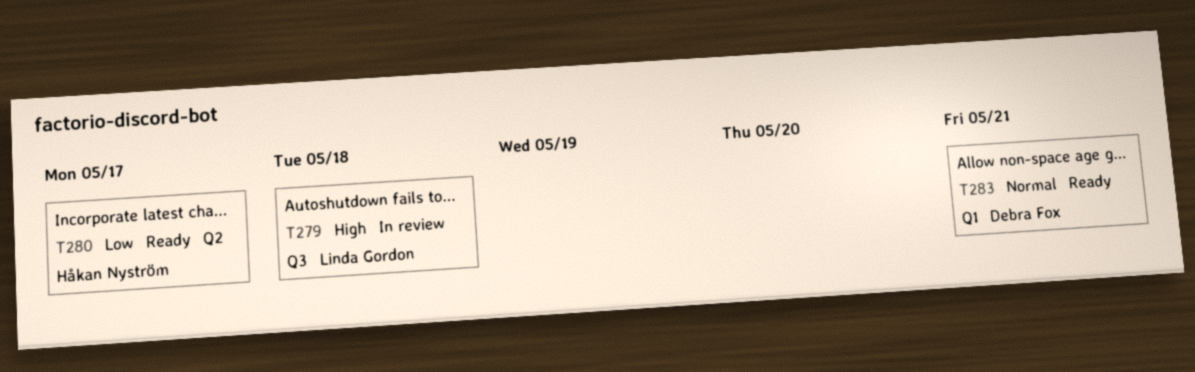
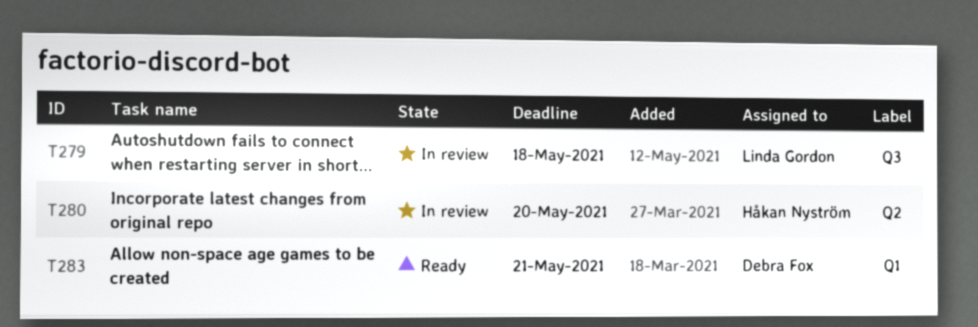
T280, status: Ready -> In review
T280, due: May 17 -> May 20

